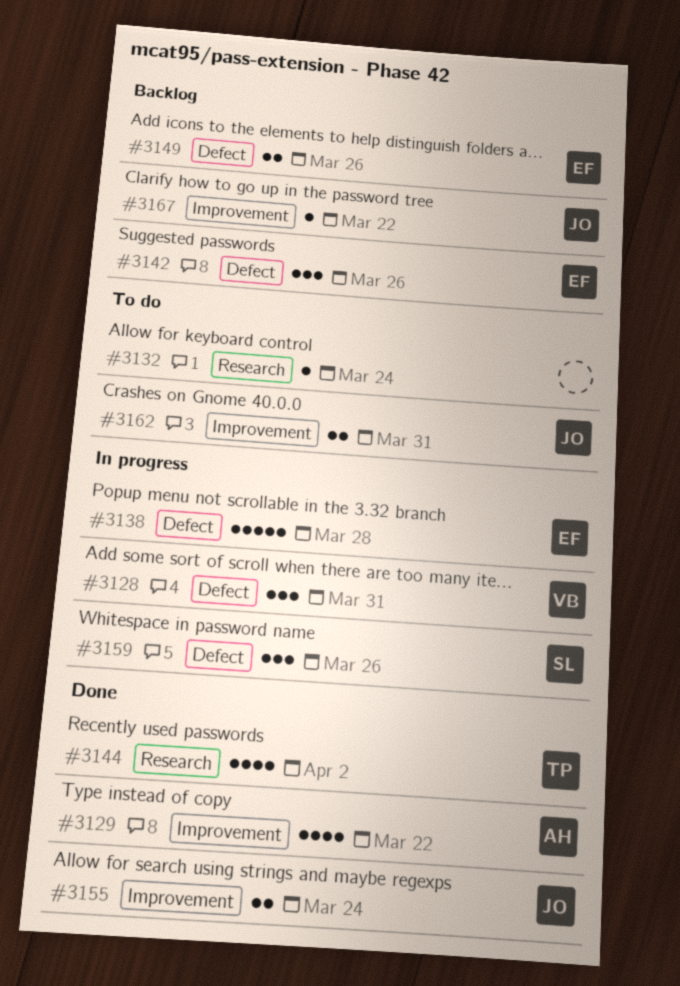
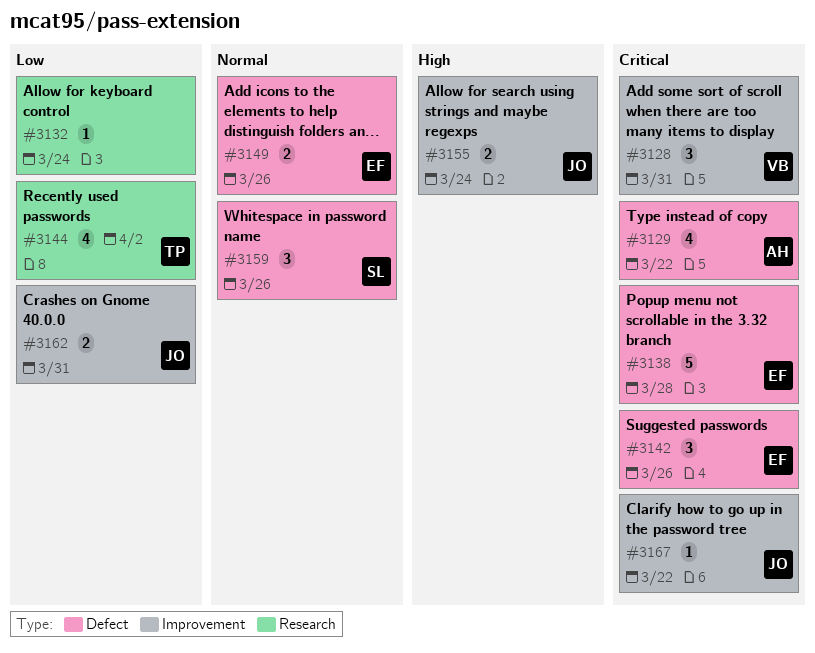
#3128, label: Defect -> Improvement
#3129, label: Improvement -> Defect

